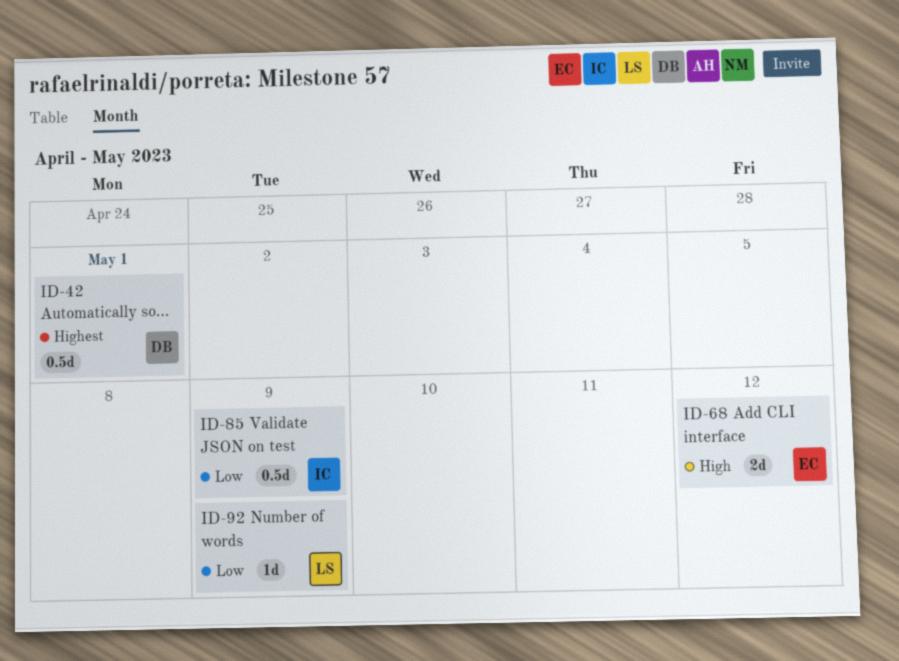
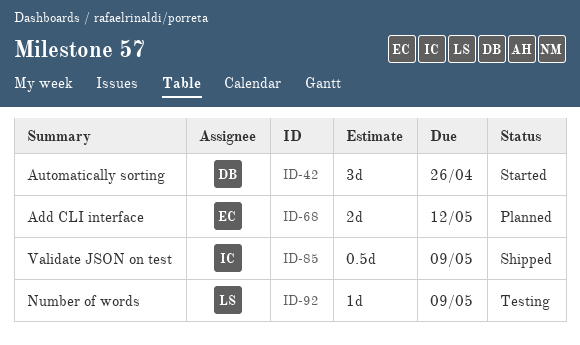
ID-42, estimate: 0.5d -> 3d
ID-42, due: May 1 -> Apr 26

